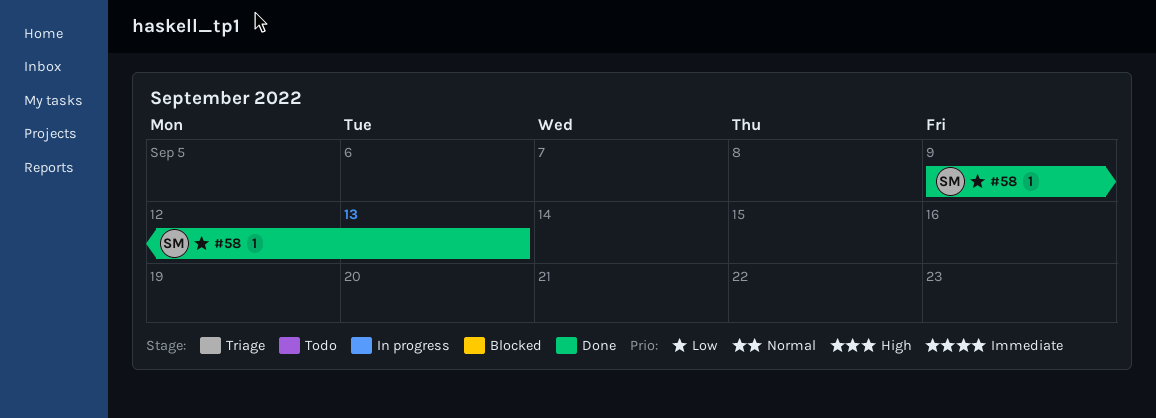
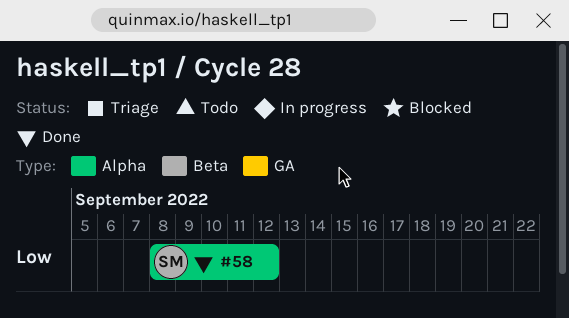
#58, start: Sep 9 -> Sep 8
#58, due: Sep 13 -> Sep 12

